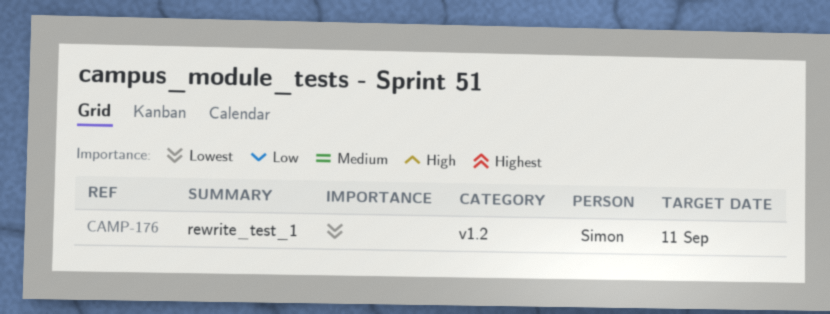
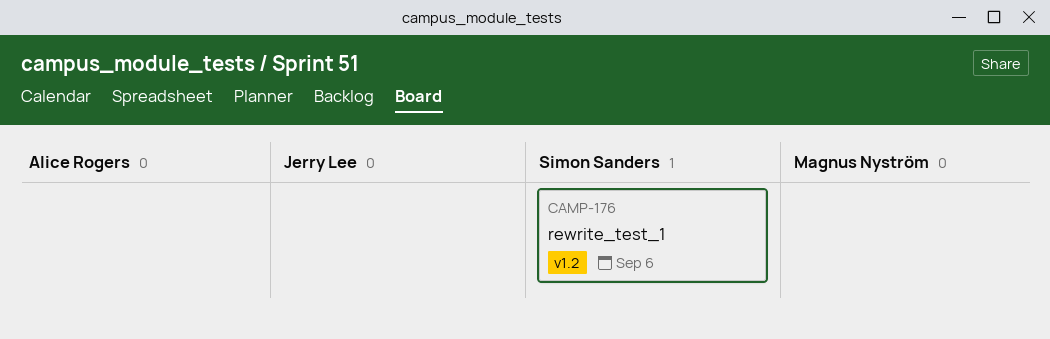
CAMP-176, due: Sep 11 -> Sep 6

